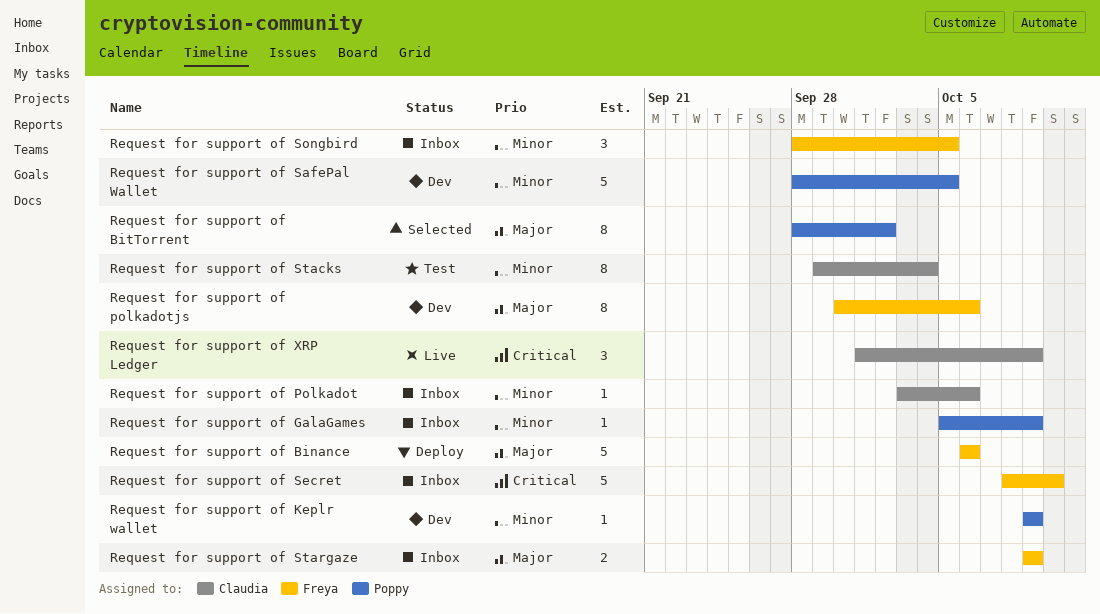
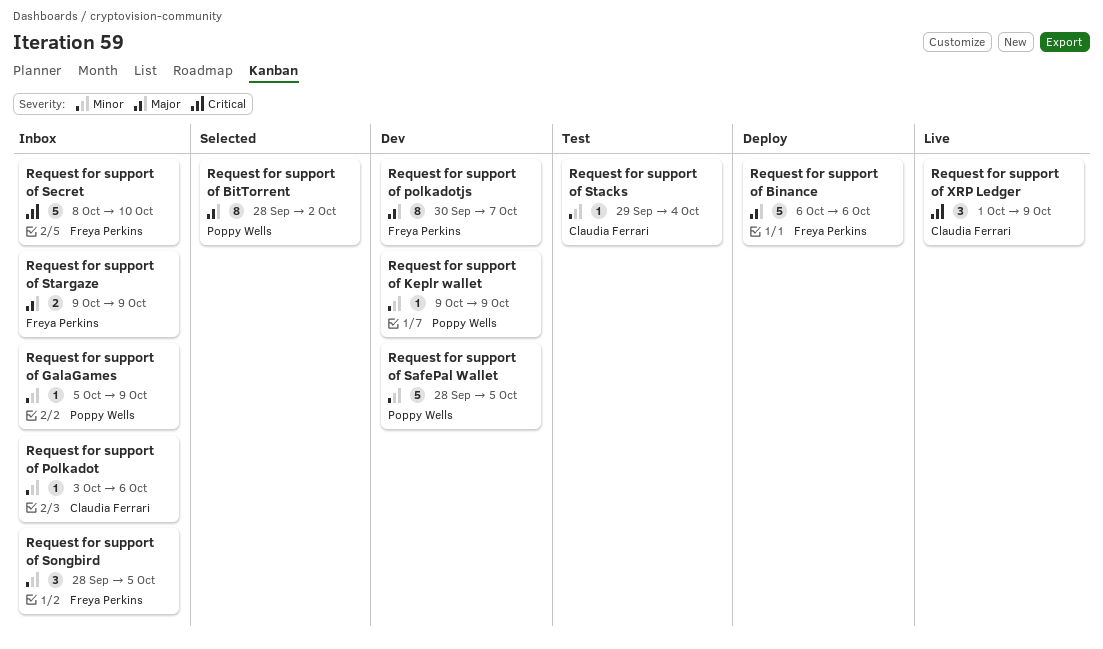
Request for support of polkadotjs, due: Oct 6 -> Oct 7
Request for support of Stacks, estimate: 8 -> 1

